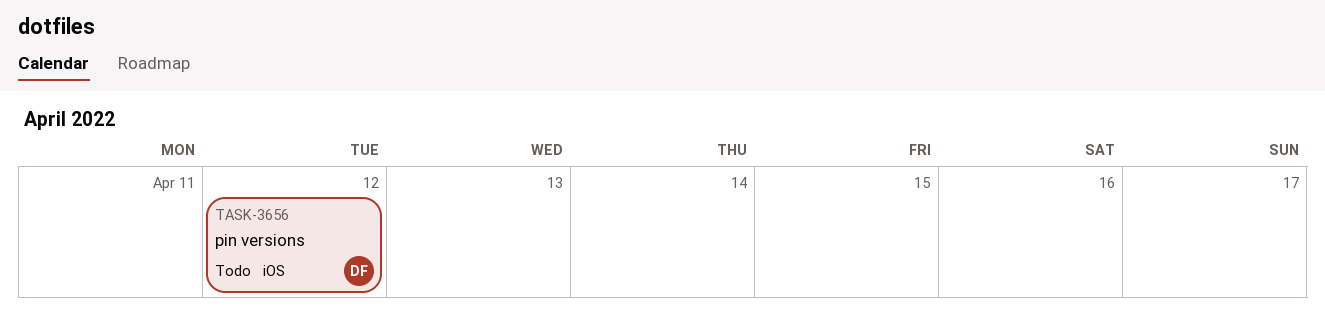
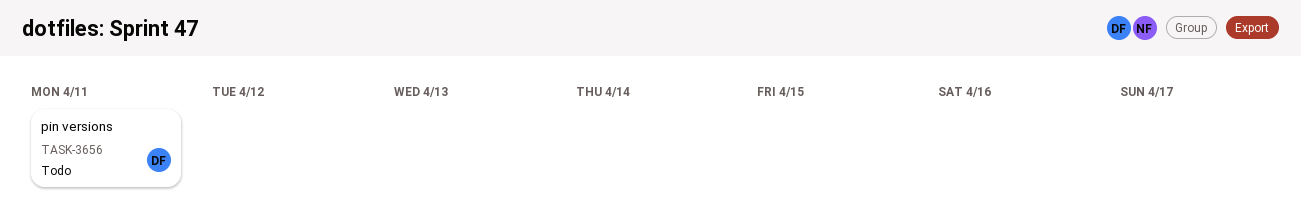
TASK-3656, due: Apr 12 -> Apr 11

